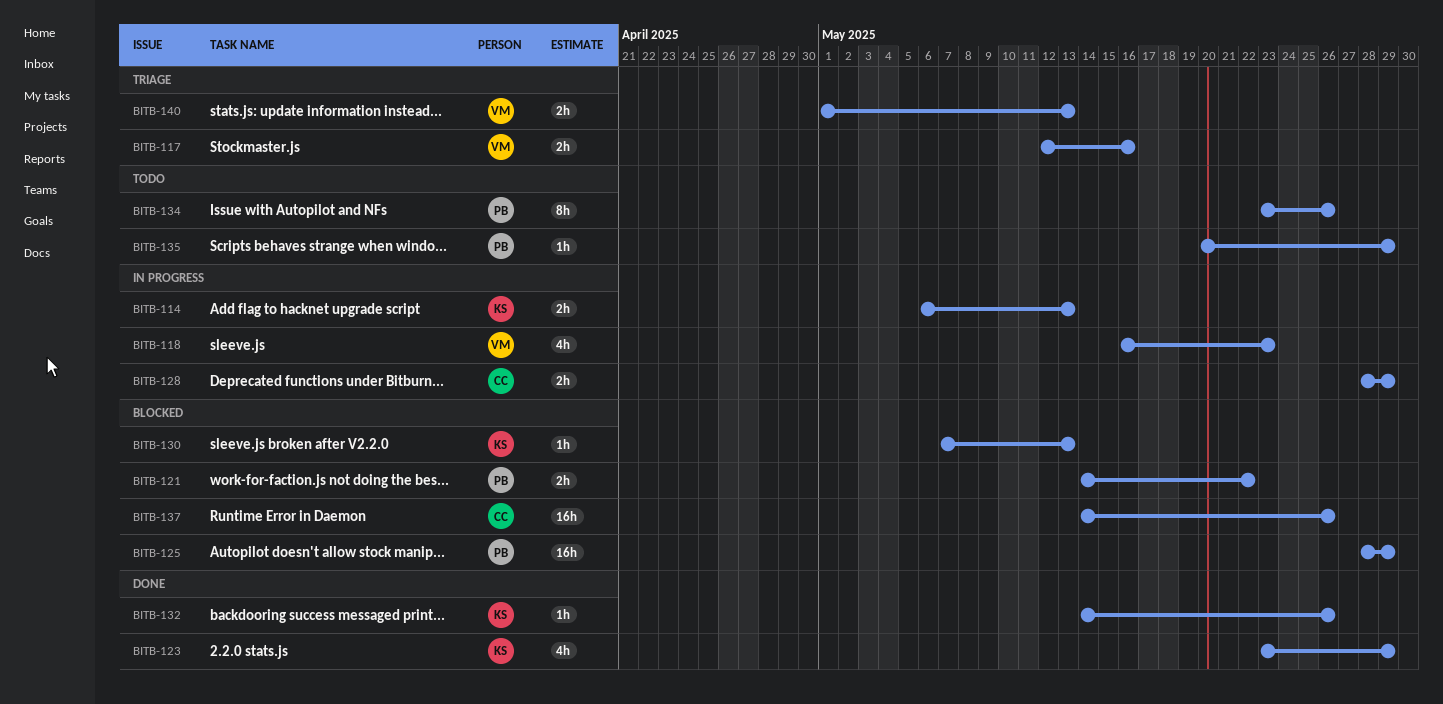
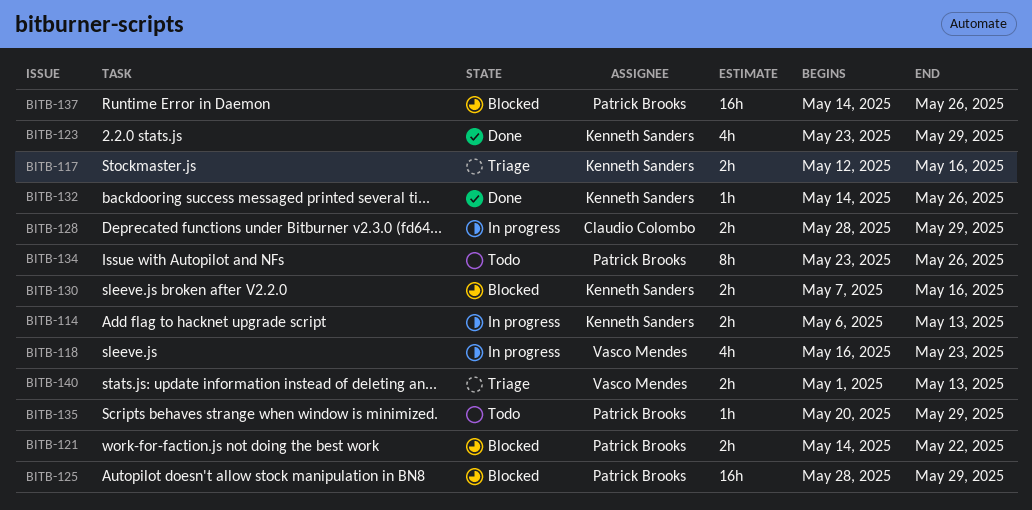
BITB-117, owner: Vasco Mendes -> Kenneth Sanders
BITB-130, estimate: 1h -> 2h
BITB-130, due: May 13 -> May 16
BITB-137, owner: Claudio Colombo -> Patrick Brooks

